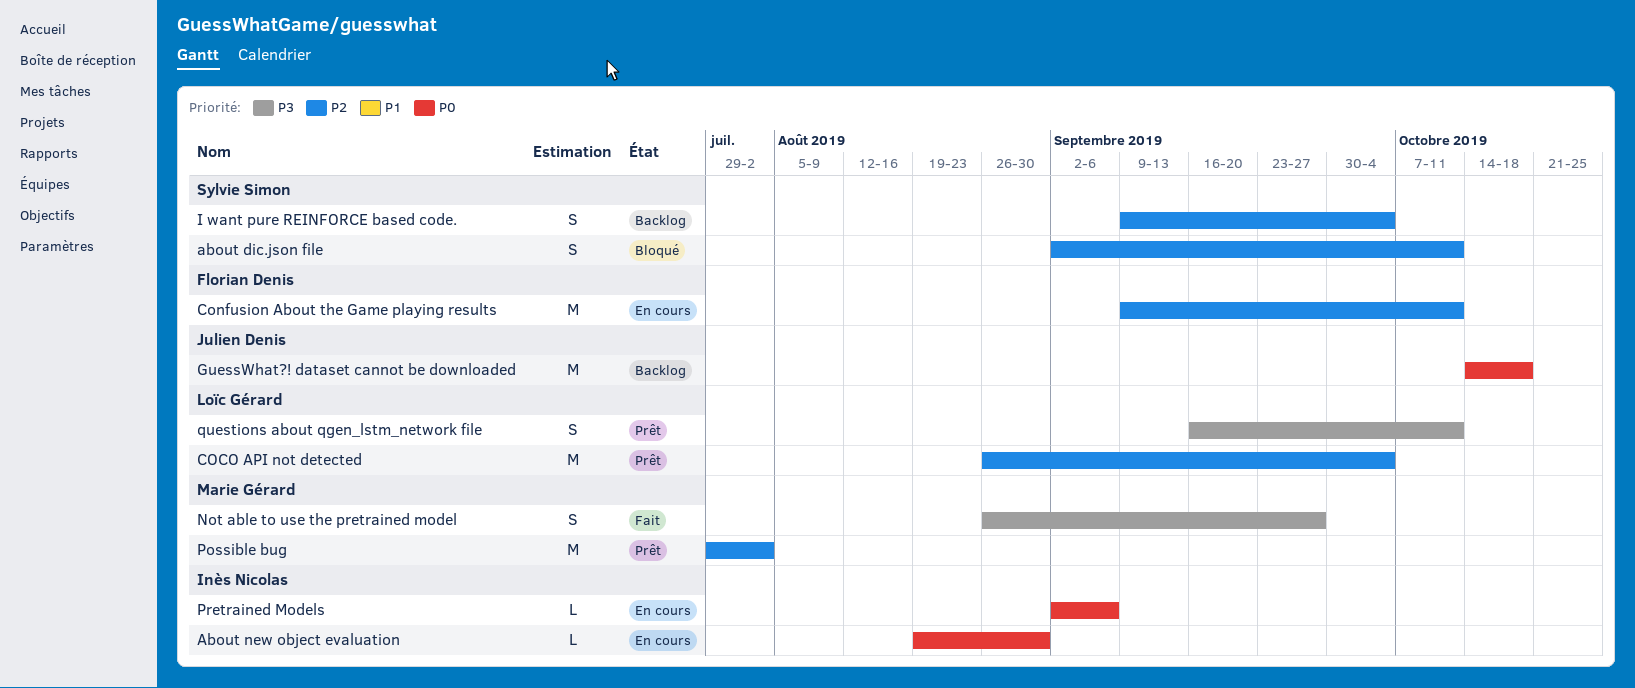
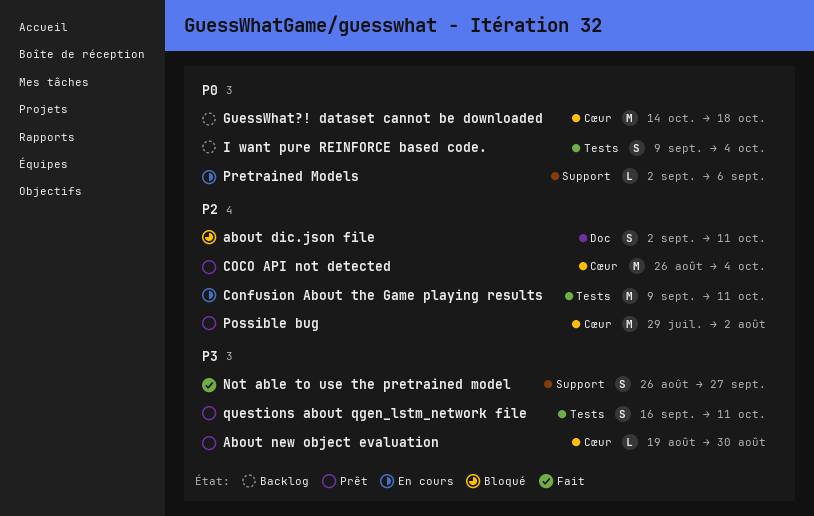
About new object evaluation, status: En cours -> Prêt
About new object evaluation, priority: P0 -> P3
I want pure REINFORCE based code., priority: P2 -> P0

